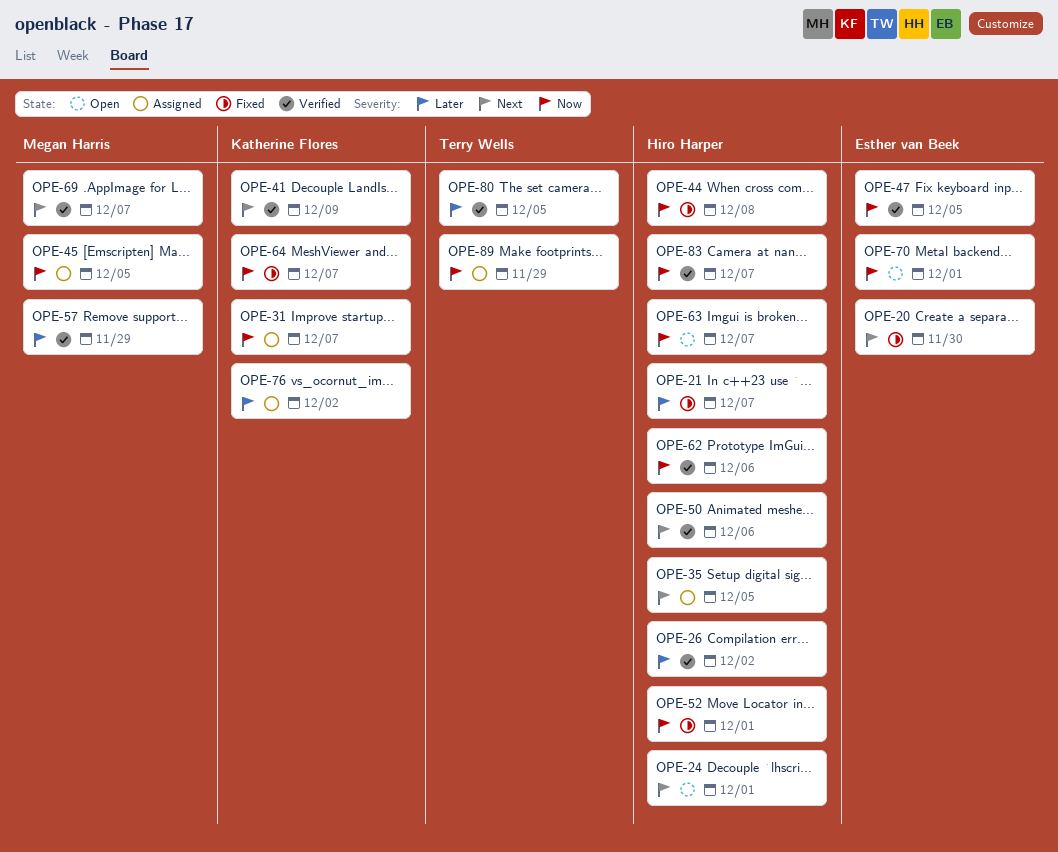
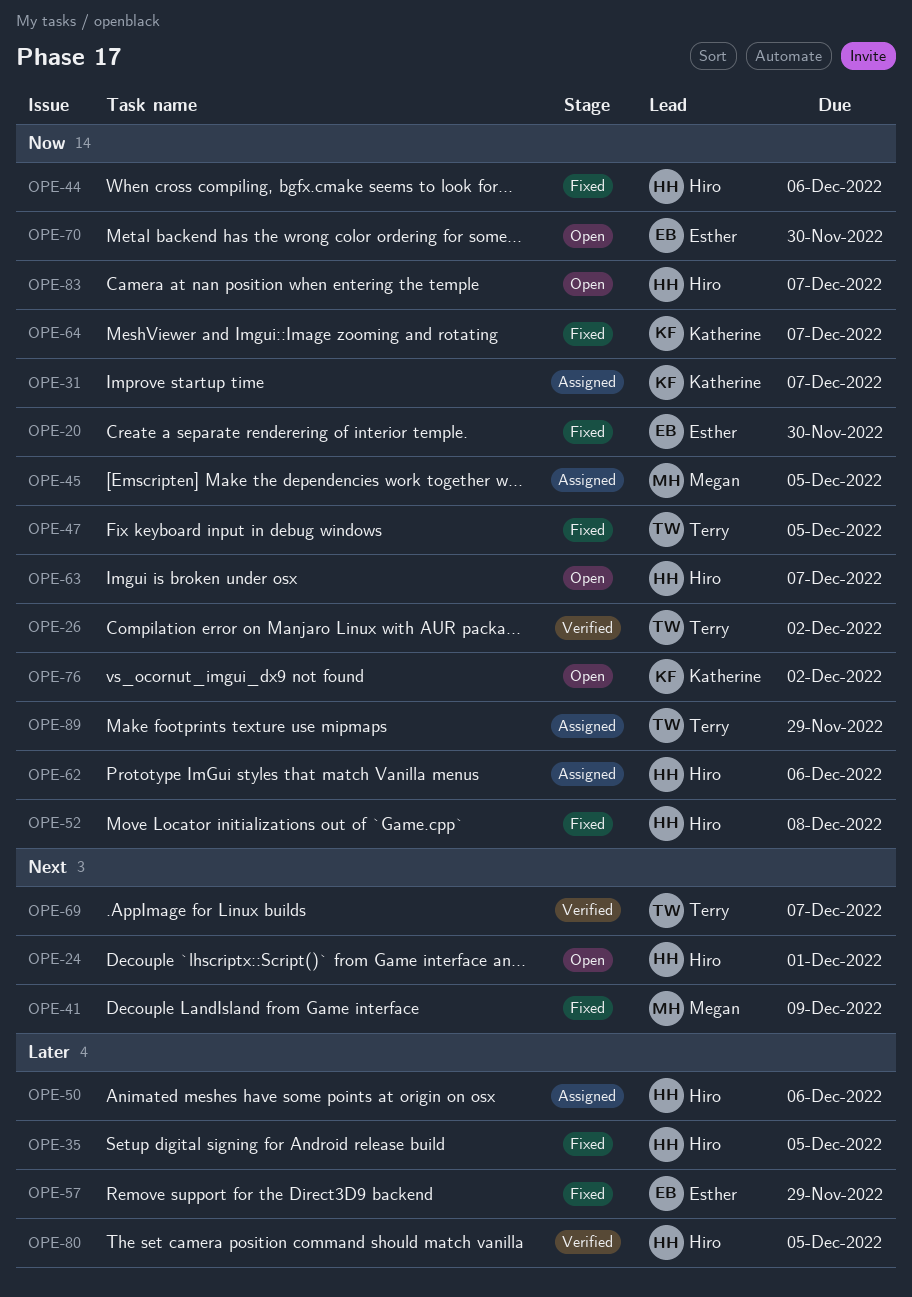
OPE-20, priority: Next -> Now
OPE-21: present -> none
OPE-26, owner: Hiro Harper -> Terry Wells
OPE-26, priority: Later -> Now
OPE-35, status: Assigned -> Fixed
OPE-35, priority: Next -> Later
OPE-41, status: Verified -> Fixed
OPE-41, owner: Katherine Flores -> Megan Harris
OPE-44, due: Dec 8 -> Dec 6
OPE-47, status: Verified -> Fixed
OPE-47, owner: Esther van Beek -> Terry Wells
OPE-50, status: Verified -> Assigned
OPE-50, priority: Next -> Later
OPE-52, due: Dec 1 -> Dec 8
OPE-57, status: Verified -> Fixed
OPE-57, owner: Megan Harris -> Esther van Beek
OPE-62, status: Verified -> Assigned
OPE-69, owner: Megan Harris -> Terry Wells
OPE-70, due: Dec 1 -> Nov 30
OPE-76, status: Assigned -> Open
OPE-76, priority: Later -> Now
OPE-80, owner: Terry Wells -> Hiro Harper
OPE-83, status: Verified -> Open

